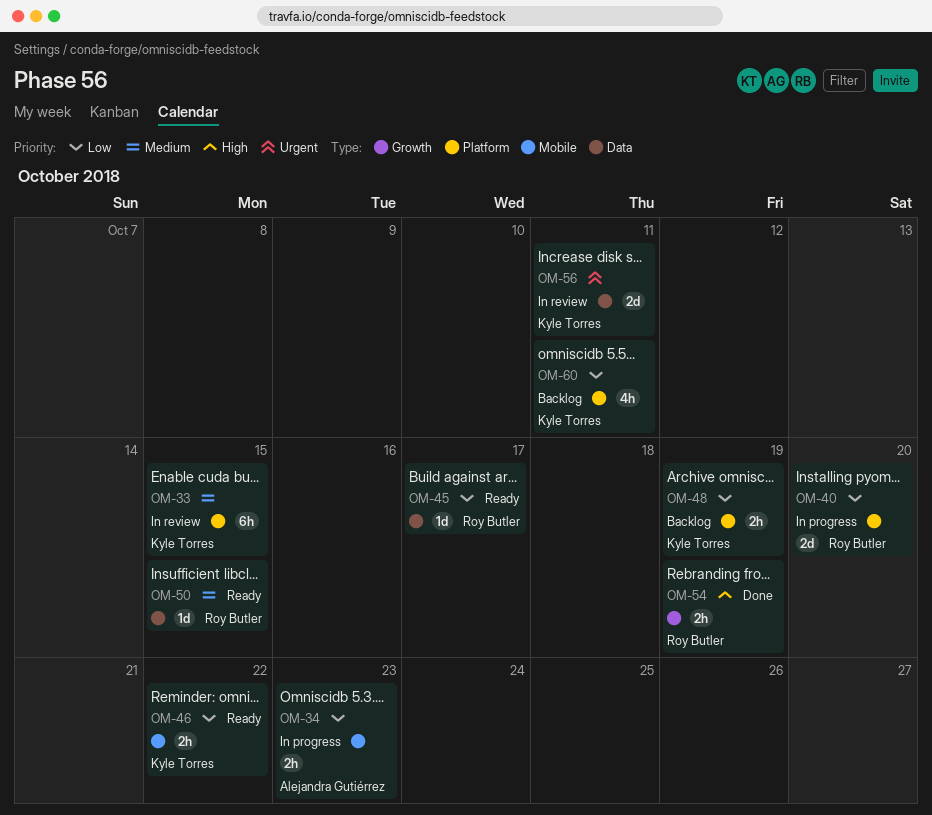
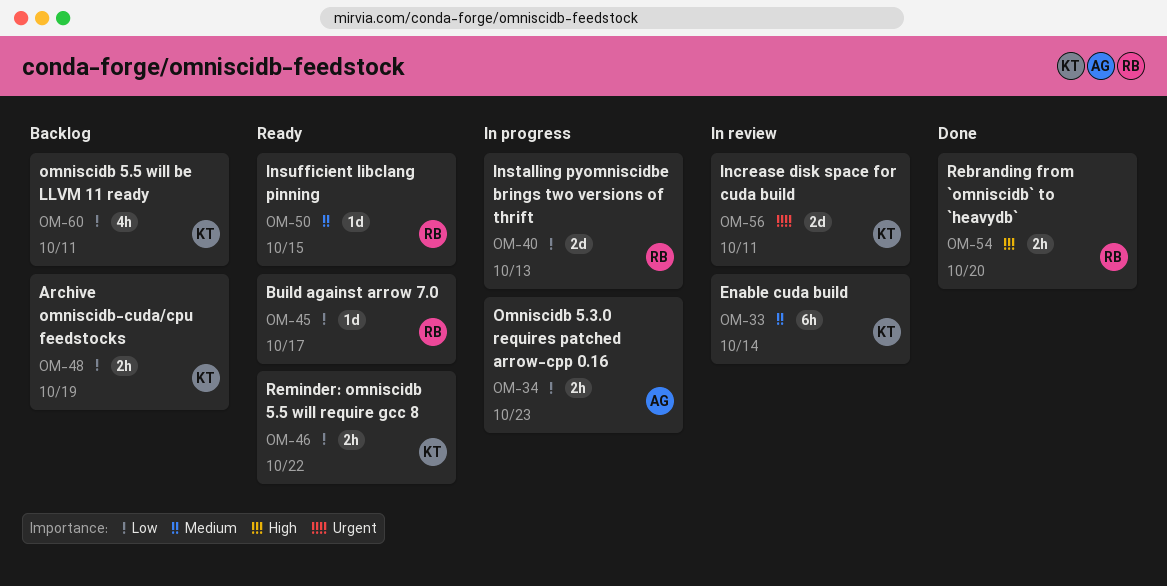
OM-33, due: Oct 15 -> Oct 14
OM-40, due: Oct 20 -> Oct 13
OM-54, due: Oct 19 -> Oct 20

